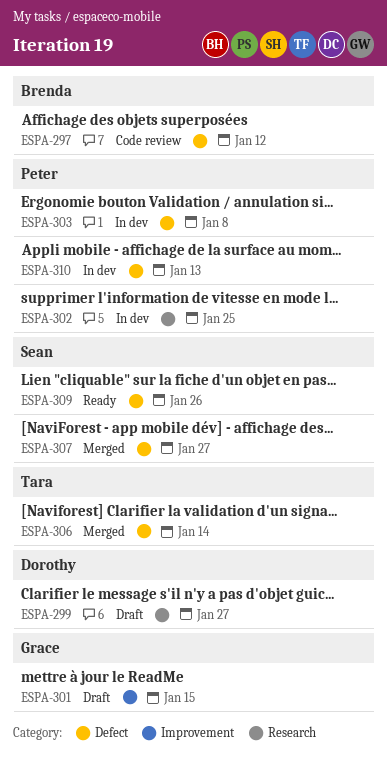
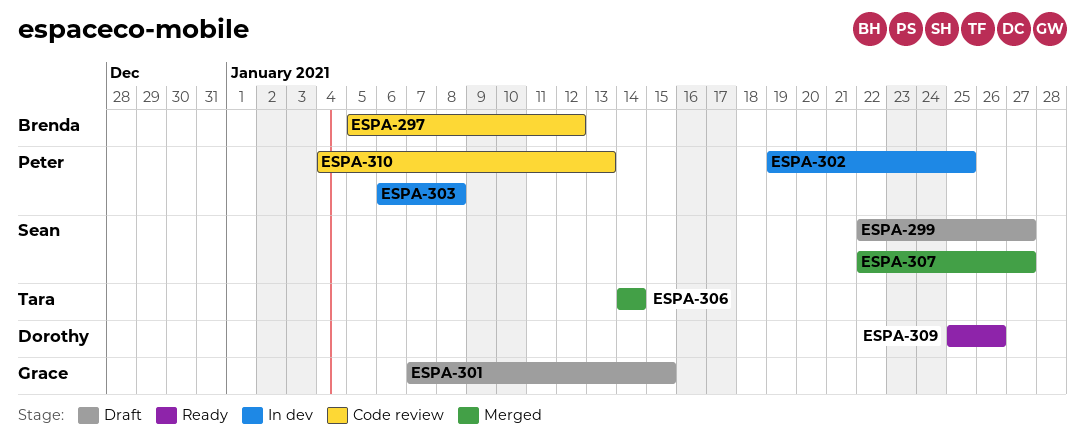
ESPA-299, owner: Dorothy -> Sean
ESPA-309, owner: Sean -> Dorothy
ESPA-310, status: In dev -> Code review

